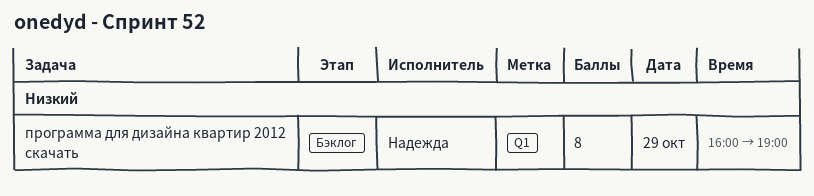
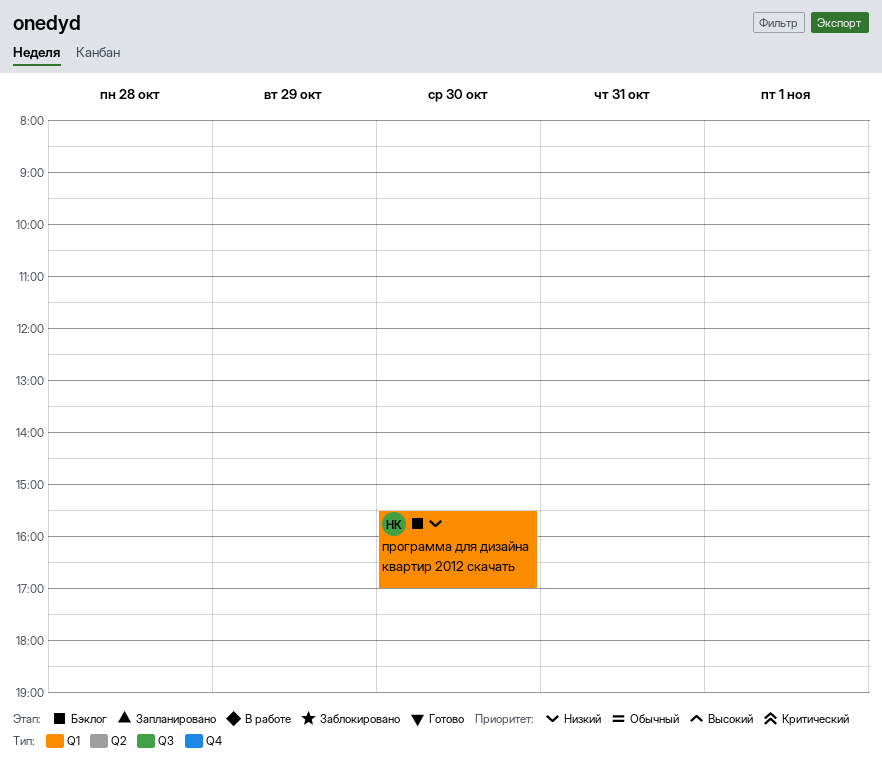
программа для дизайна квартир 2012 скачать, day: Oct 29 -> Oct 30
программа для дизайна квартир 2012 скачать, begins: 16:00 -> 15:30
программа для дизайна квартир 2012 скачать, ends: 19:00 -> 17:00

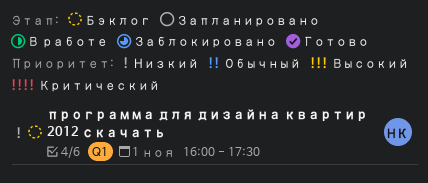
программа для дизайна квартир 2012 скачать, day: Oct 30 -> Nov 1
программа для дизайна квартир 2012 скачать, begins: 15:30 -> 16:00
программа для дизайна квартир 2012 скачать, ends: 17:00 -> 17:30

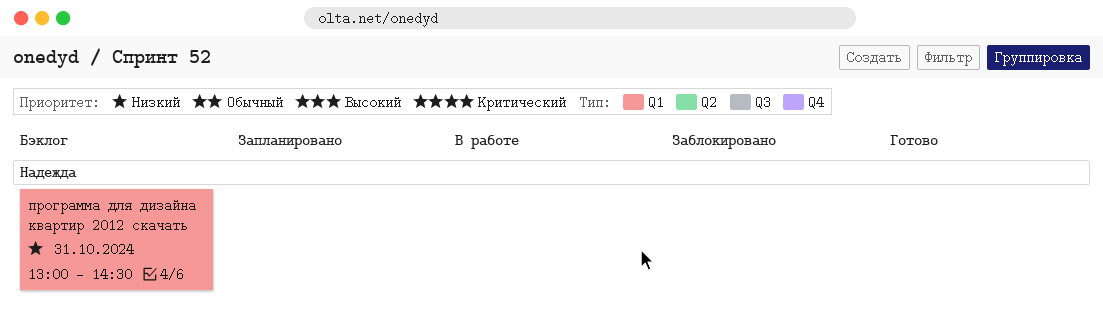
программа для дизайна квартир 2012 скачать, day: Nov 1 -> Oct 31
программа для дизайна квартир 2012 скачать, begins: 16:00 -> 13:00
программа для дизайна квартир 2012 скачать, ends: 17:30 -> 14:30

